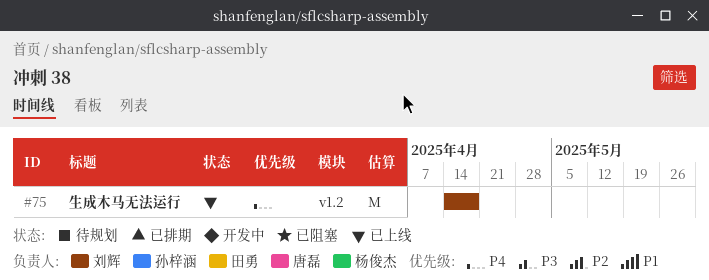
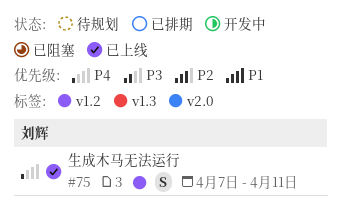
#75, estimate: M -> S
#75, start: Apr 14 -> Apr 7
#75, due: Apr 18 -> Apr 11

